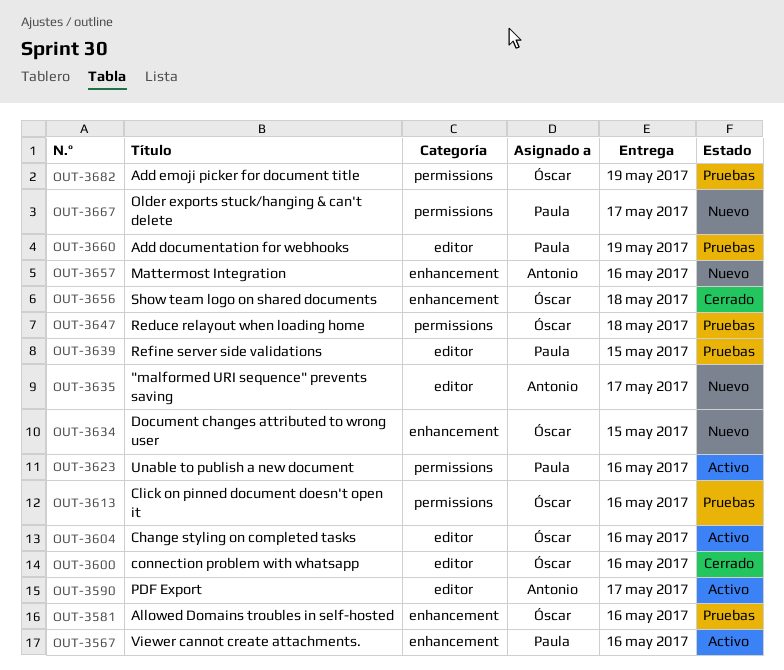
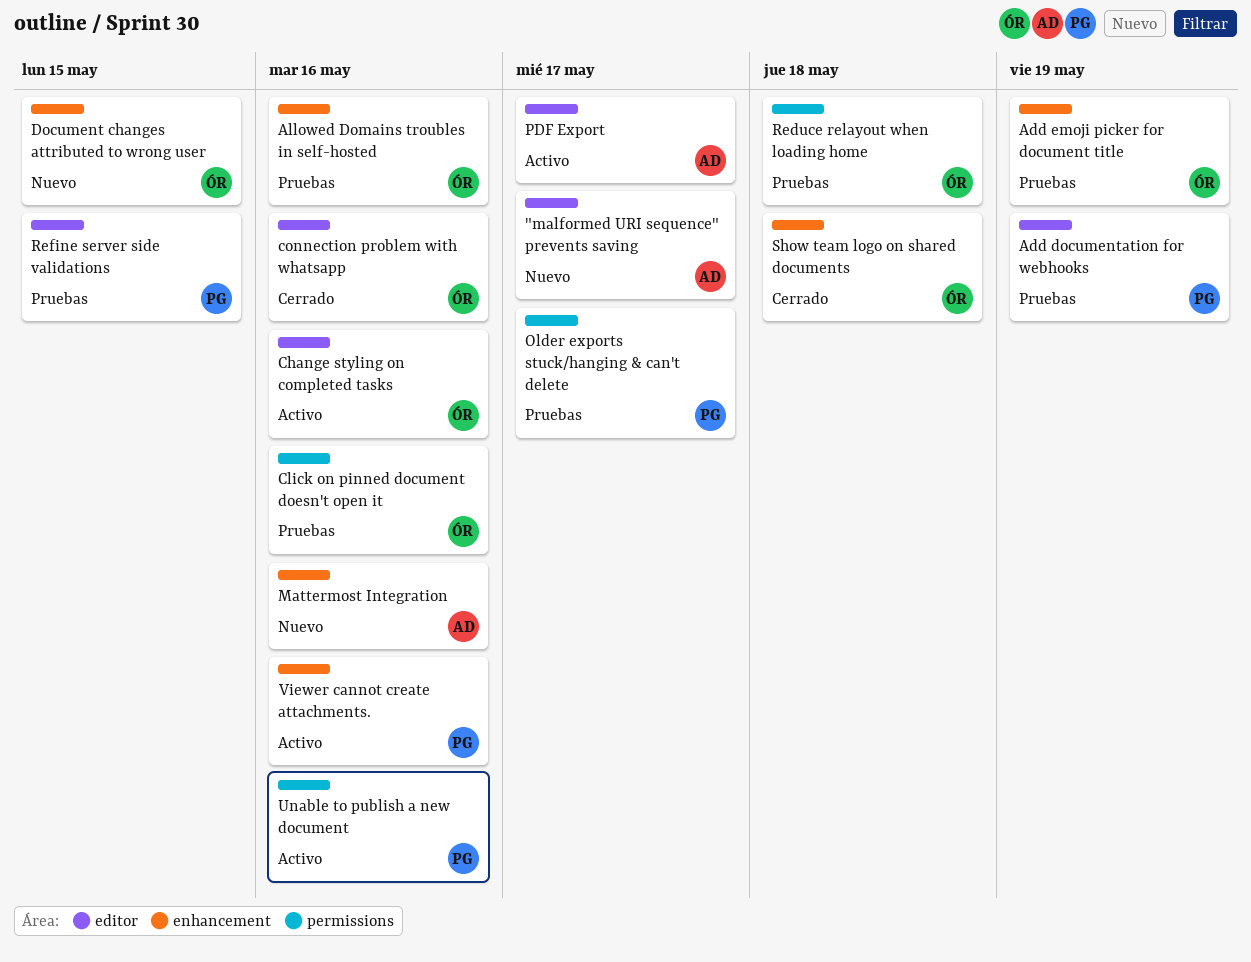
Add emoji picker for document title, label: permissions -> enhancement
Older exports stuck/hanging & can't delete, status: Nuevo -> Pruebas

